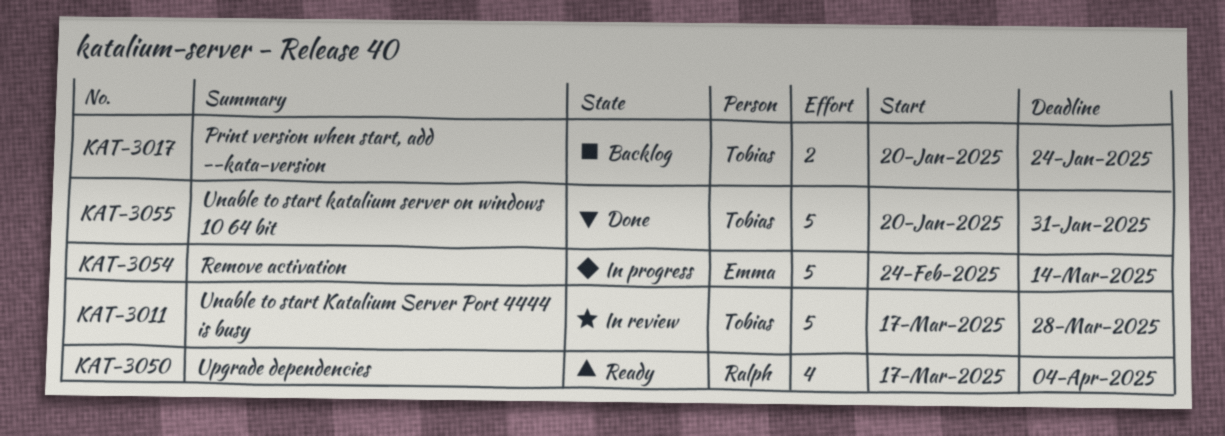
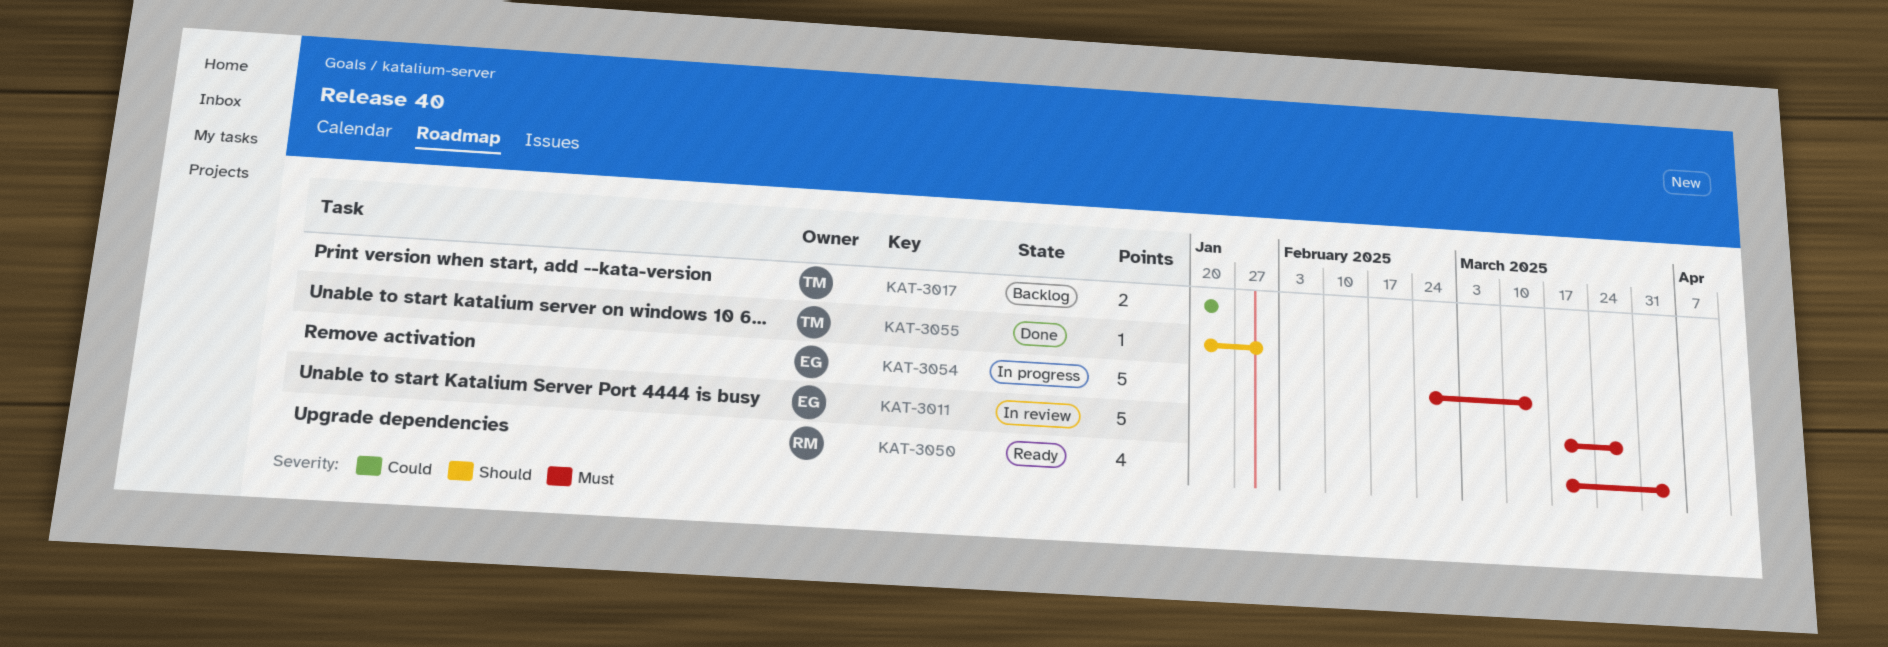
KAT-3011, owner: Tobias -> Emma
KAT-3055, estimate: 5 -> 1

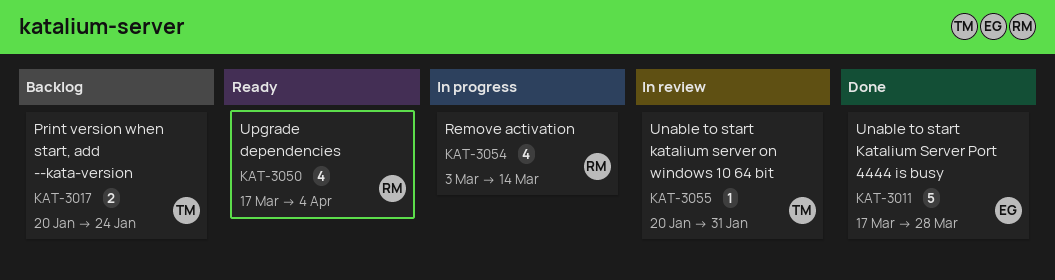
KAT-3011, status: In review -> Done
KAT-3054, owner: EG -> RM
KAT-3054, estimate: 5 -> 4
KAT-3054, start: Feb 24 -> Mar 3
KAT-3055, status: Done -> In review

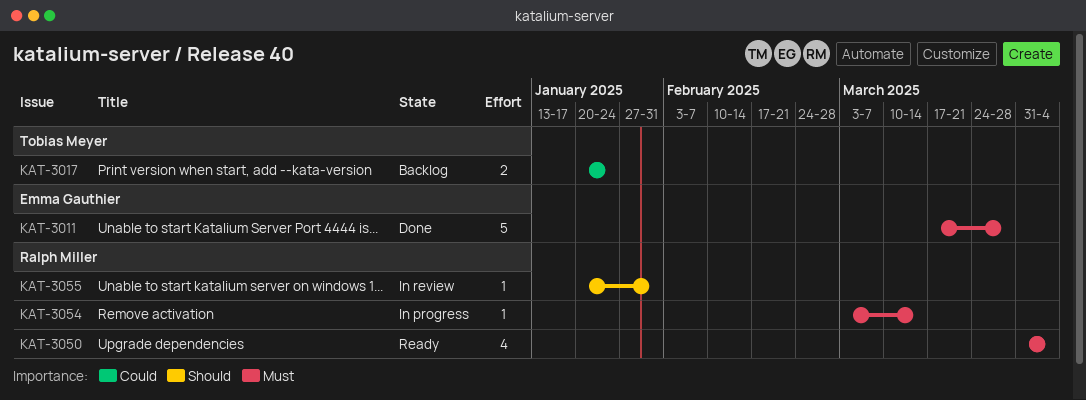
KAT-3050, start: Mar 17 -> Mar 31
KAT-3054, estimate: 4 -> 1
KAT-3055, owner: Tobias Meyer -> Ralph Miller

